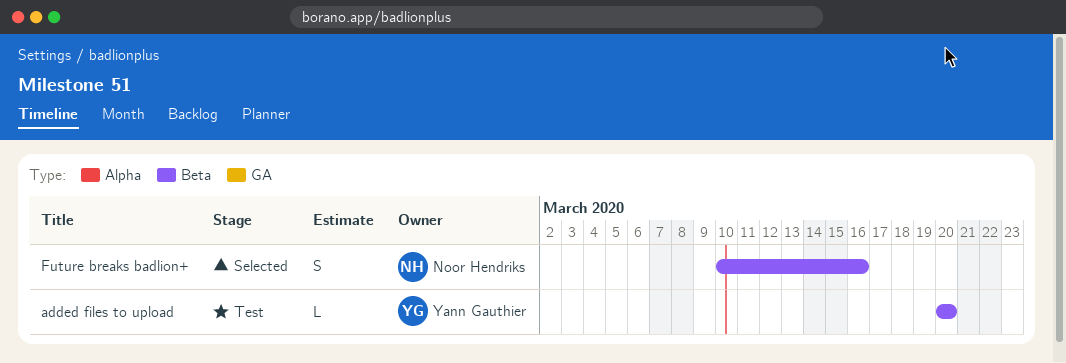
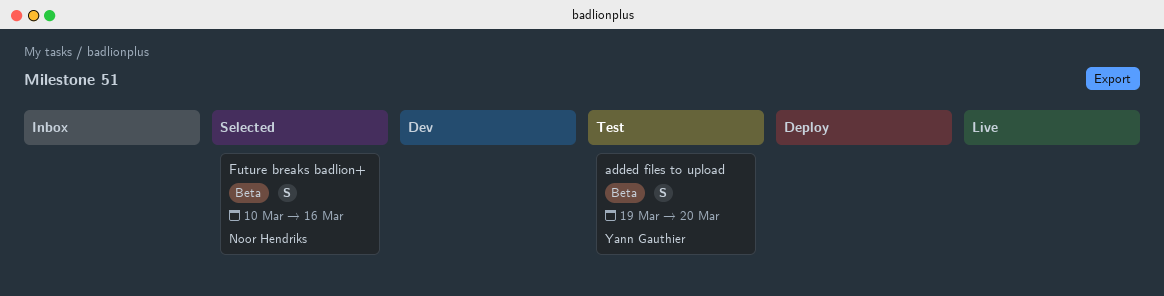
added files to upload, estimate: L -> S
added files to upload, start: Mar 20 -> Mar 19

